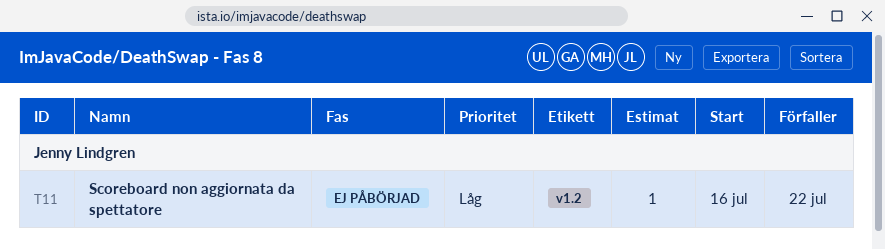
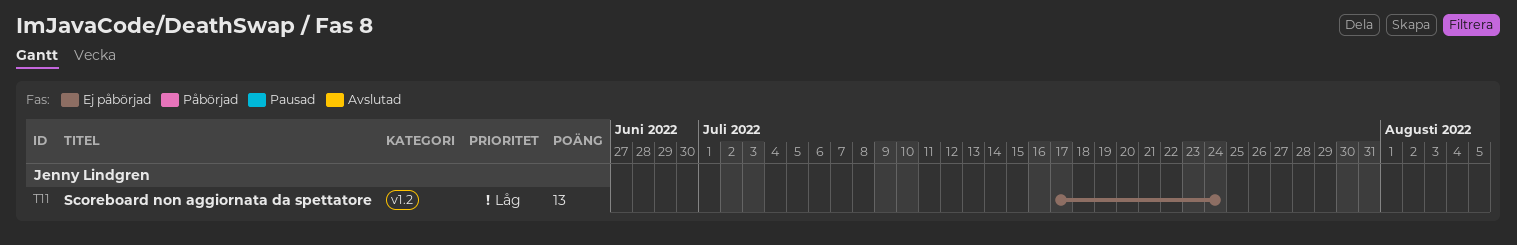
T11, estimate: 1 -> 13
T11, start: Jul 16 -> Jul 17
T11, due: Jul 22 -> Jul 24

